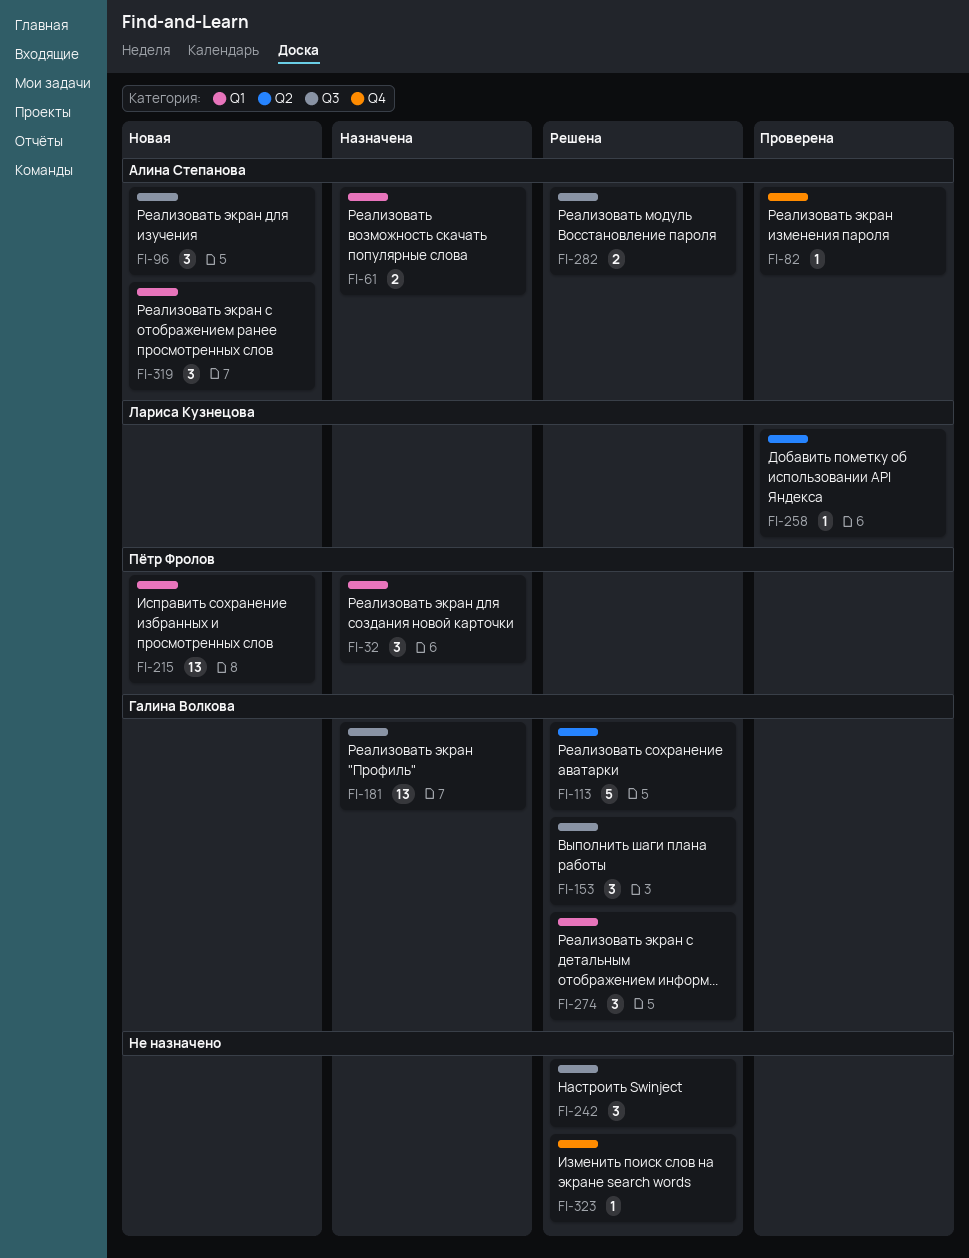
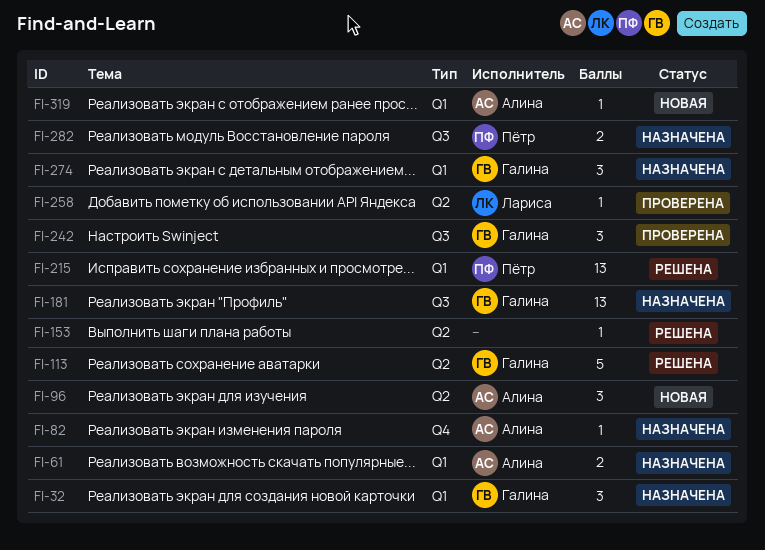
FI-32, owner: Пётр Фролов -> Галина Волкова
FI-82, status: Проверена -> Назначена
FI-96, label: Q3 -> Q2
FI-153, owner: Галина Волкова -> none
FI-153, label: Q3 -> Q2
FI-153, estimate: 3 -> 1
FI-215, status: Новая -> Решена
FI-242, status: Решена -> Проверена
FI-242, owner: none -> Галина Волкова
FI-274, status: Решена -> Назначена
FI-282, status: Решена -> Назначена
FI-282, owner: Алина Степанова -> Пётр Фролов
FI-319, estimate: 3 -> 1
FI-323: present -> none

